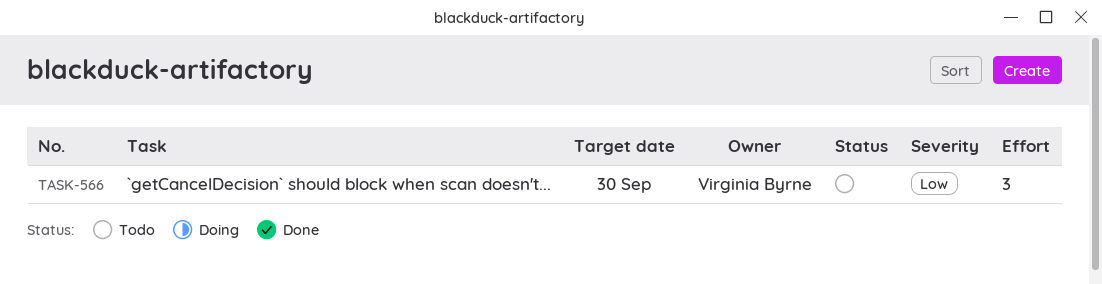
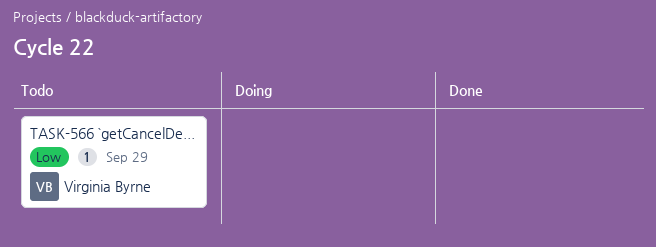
TASK-566, estimate: 3 -> 1
TASK-566, due: Sep 30 -> Sep 29

